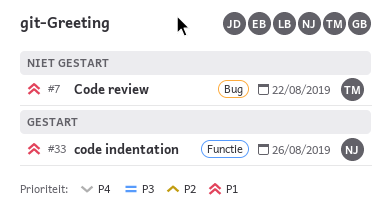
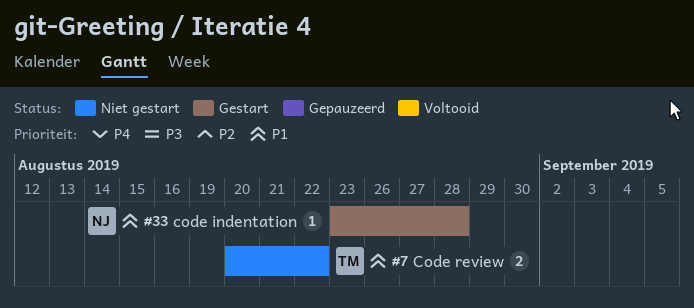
#33, due: Aug 26 -> Aug 28

